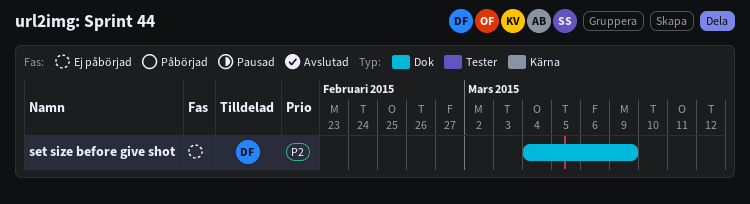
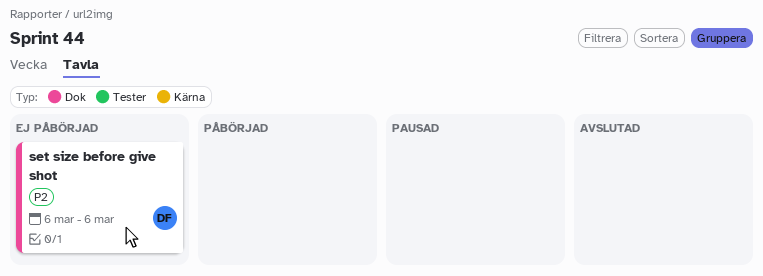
set size before give shot, start: Mar 4 -> Mar 6
set size before give shot, due: Mar 9 -> Mar 6

